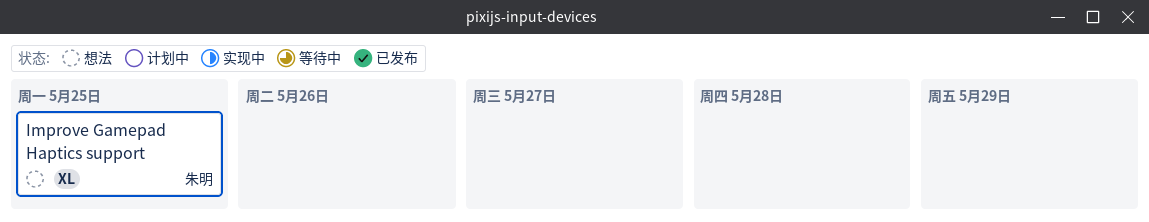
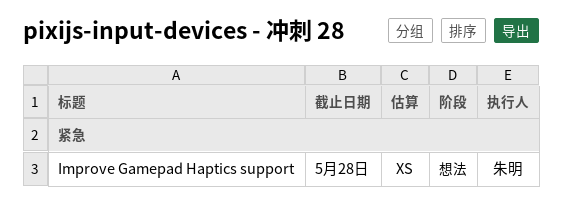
Improve Gamepad Haptics support, estimate: XL -> XS
Improve Gamepad Haptics support, due: May 25 -> May 28

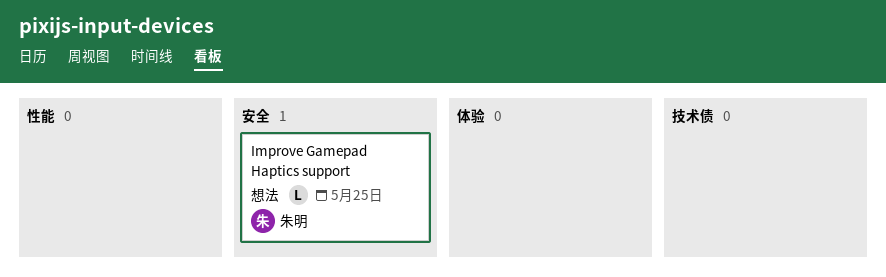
Improve Gamepad Haptics support, estimate: XS -> L
Improve Gamepad Haptics support, due: May 28 -> May 25

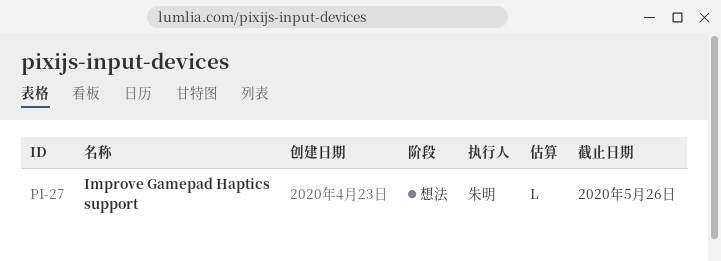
Improve Gamepad Haptics support, due: May 25 -> May 26

